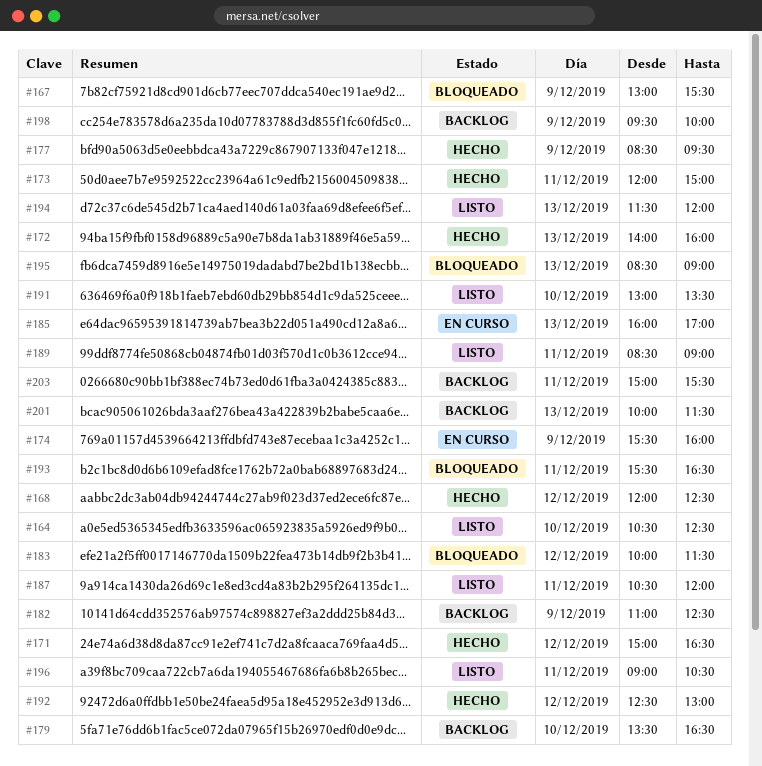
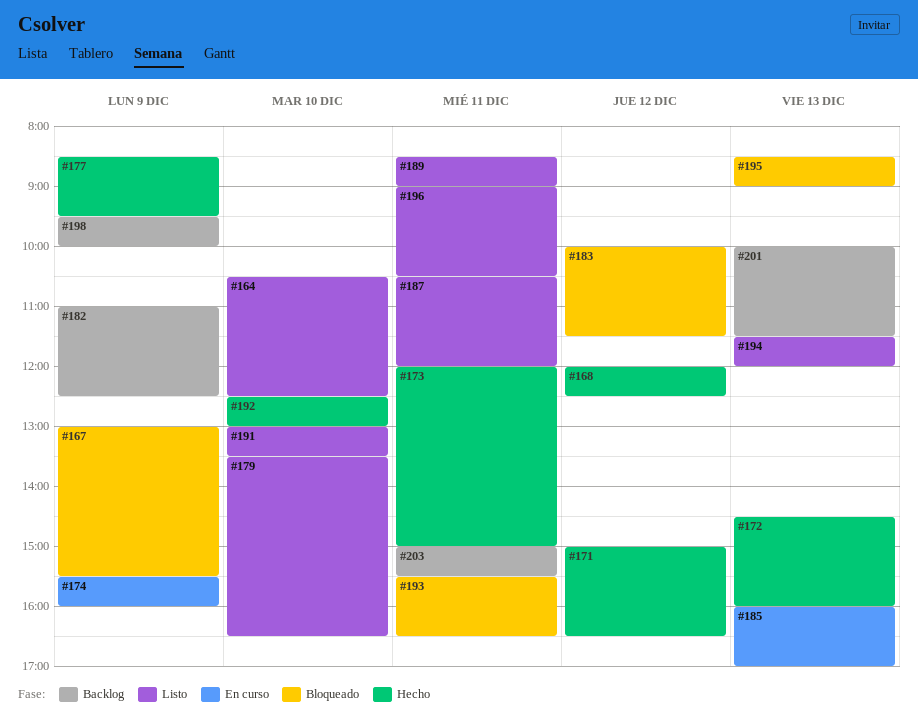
#172, begins: 14:00 -> 14:30
#179, status: Backlog -> Listo
#192, day: Dec 12 -> Dec 10

